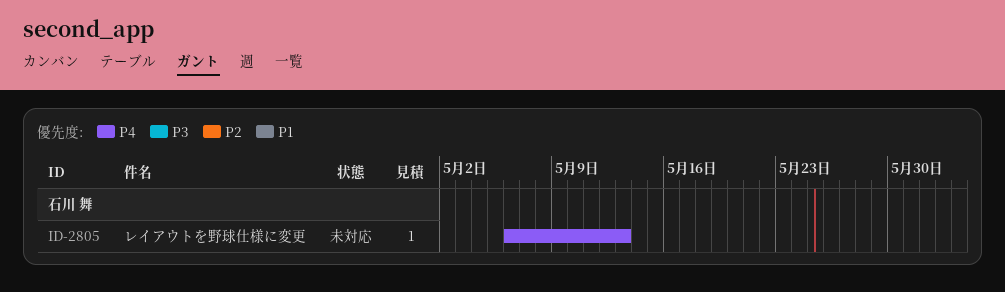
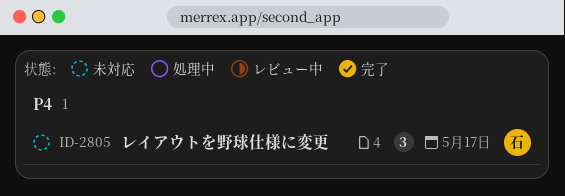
ID-2805, estimate: 1 -> 3
ID-2805, due: May 13 -> May 17

